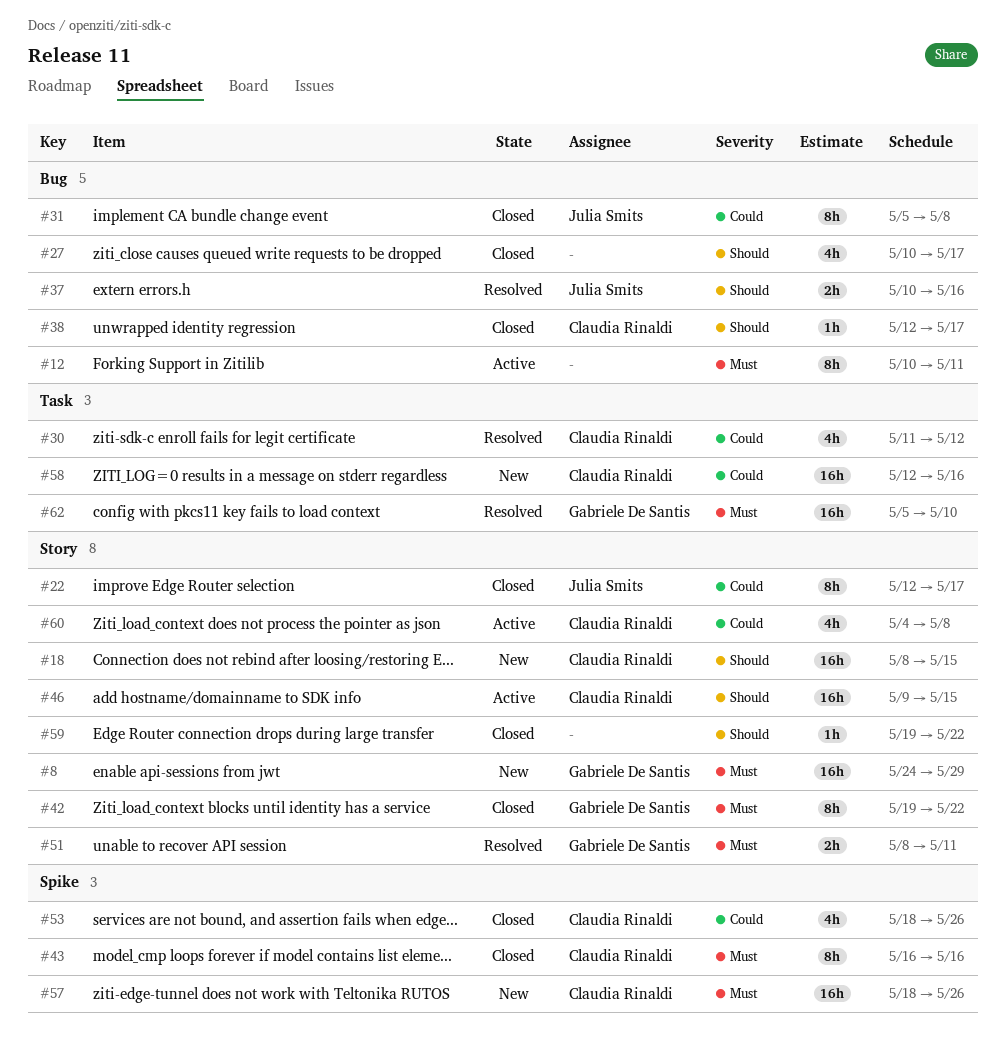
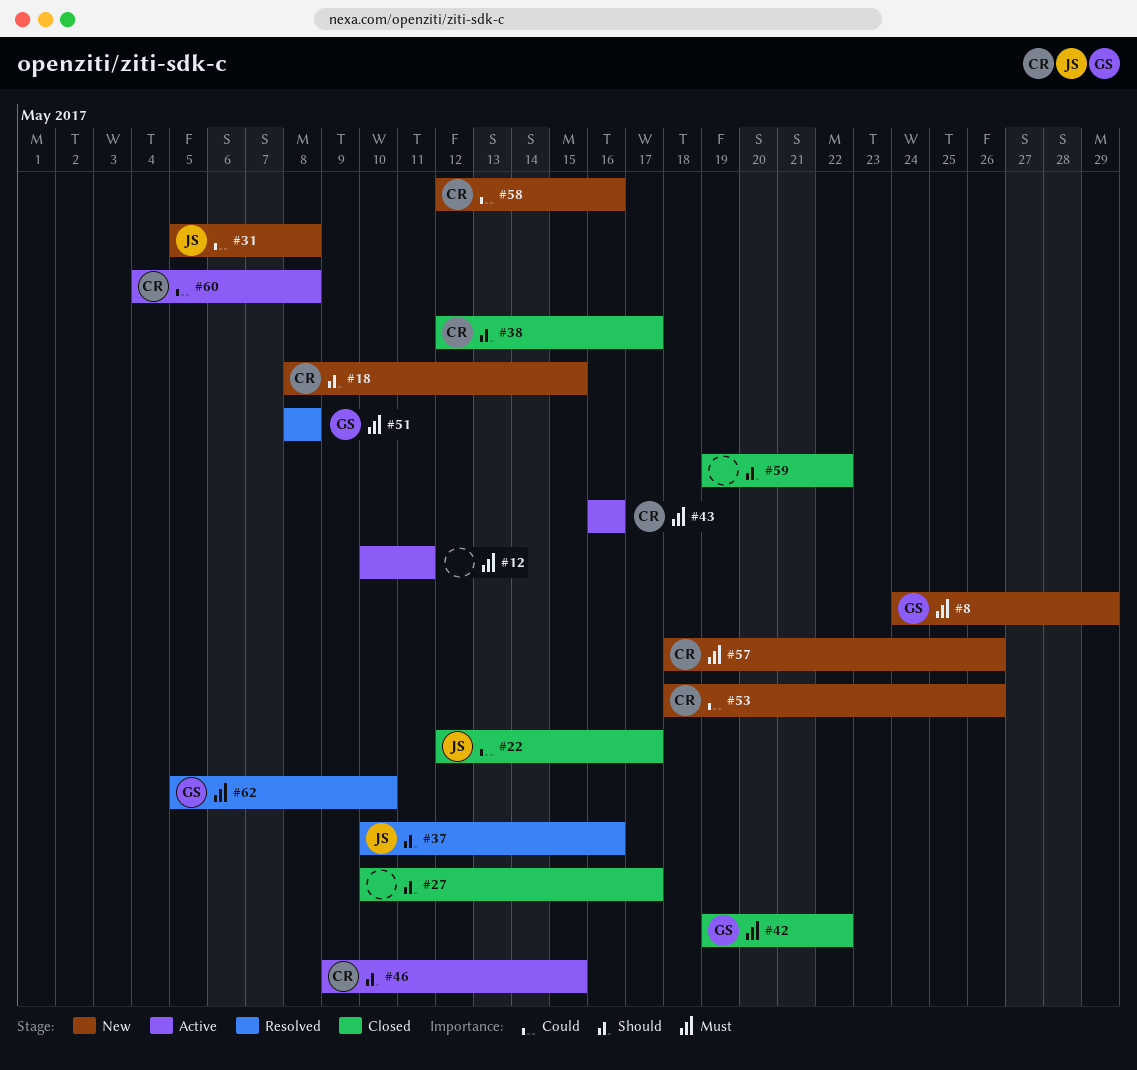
#30: present -> none
#31, status: Closed -> New
#43, status: Closed -> Active
#51, due: May 11 -> May 8
#53, status: Closed -> New

